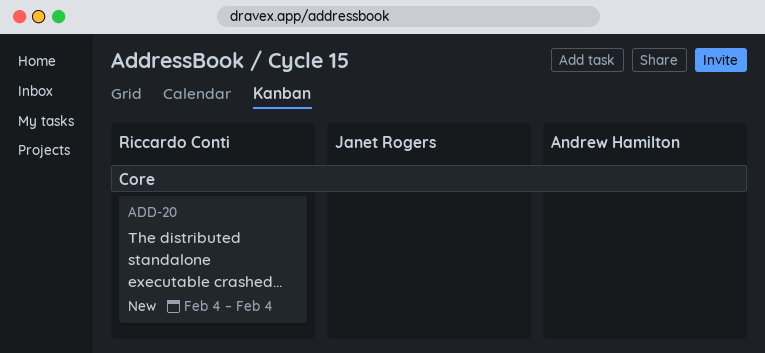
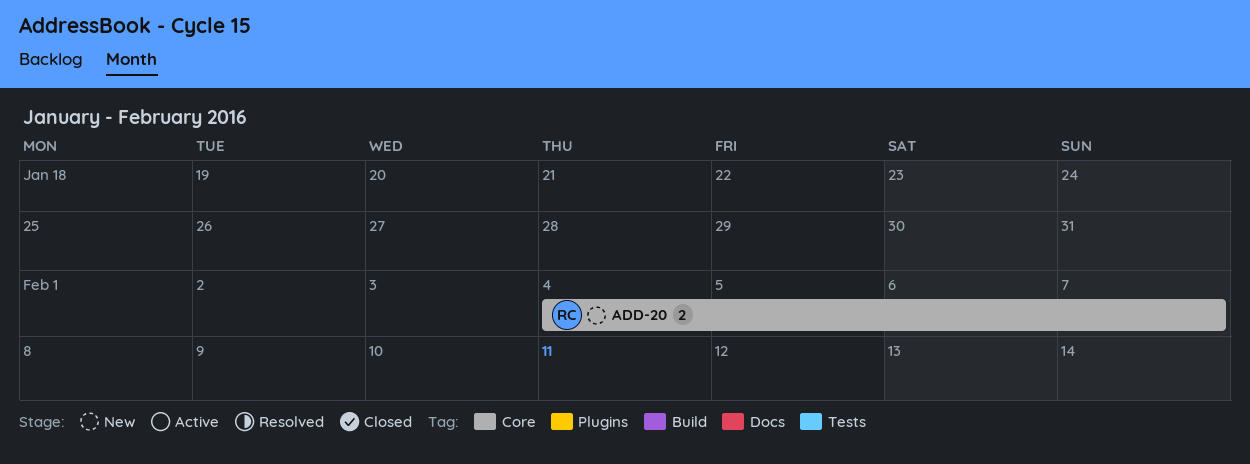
ADD-20, due: Feb 4 -> Feb 7

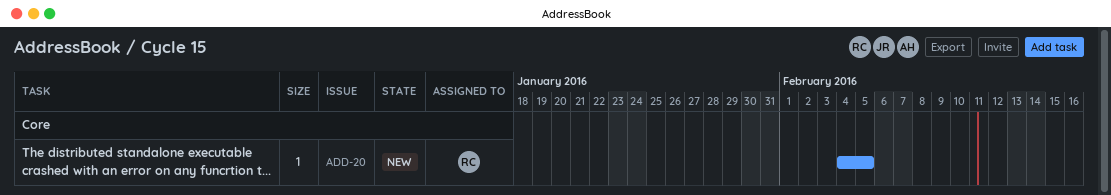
ADD-20, estimate: 2 -> 1
ADD-20, due: Feb 7 -> Feb 5

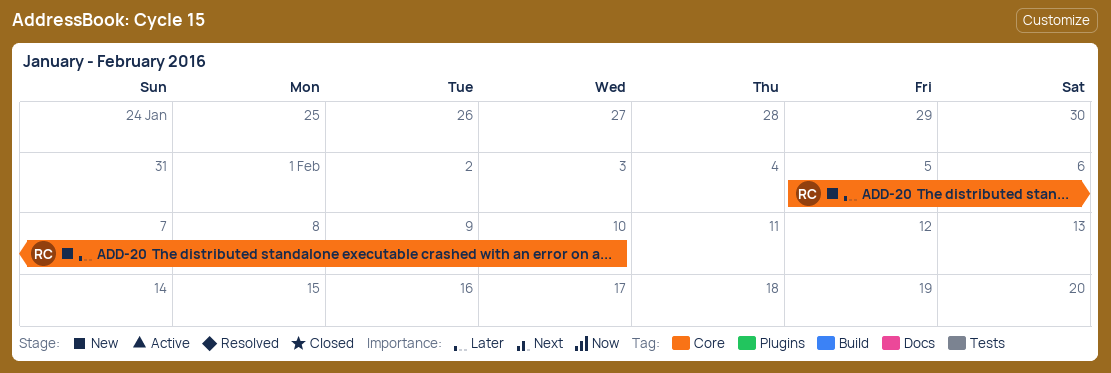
ADD-20, start: Feb 4 -> Feb 5
ADD-20, due: Feb 5 -> Feb 10

